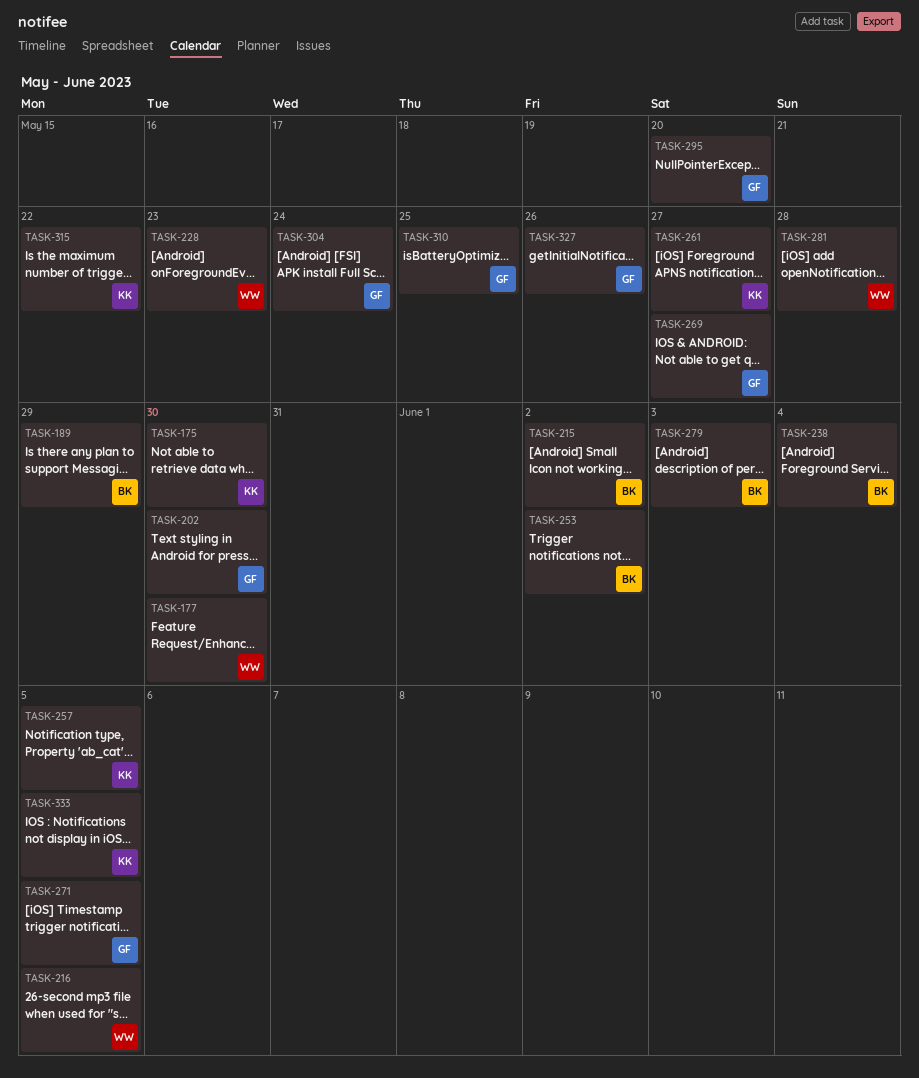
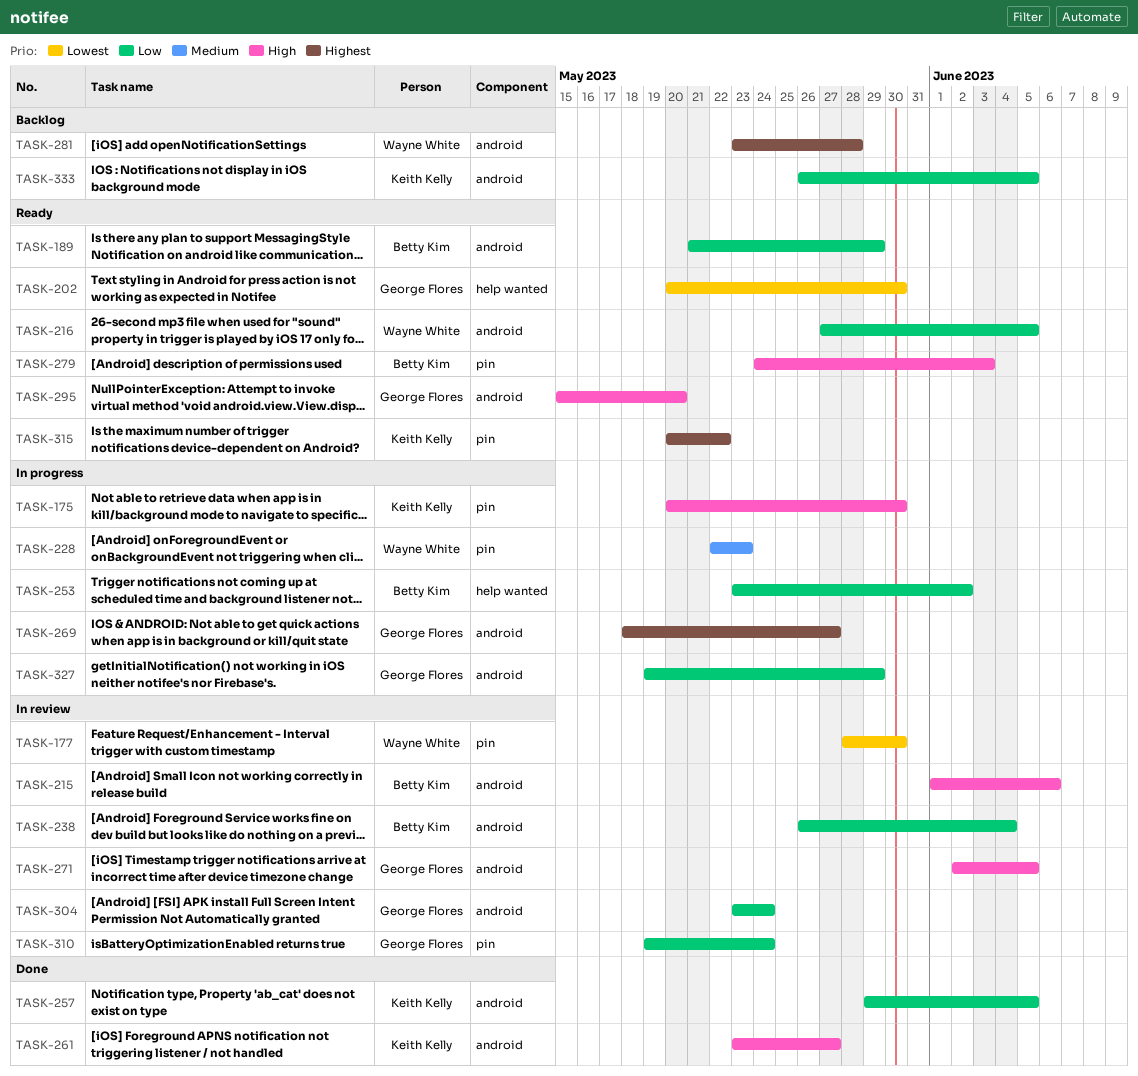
TASK-215, due: Jun 2 -> Jun 6
TASK-310, due: May 25 -> May 24
TASK-327, due: May 26 -> May 29

